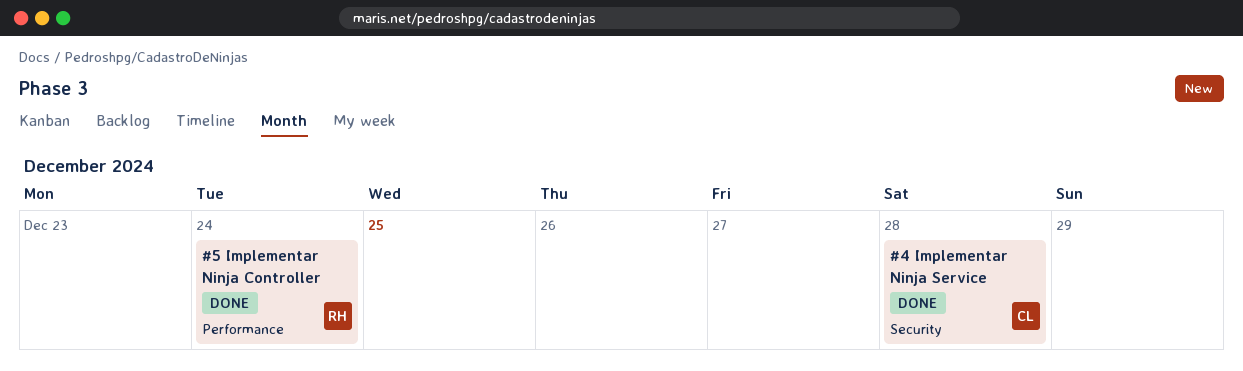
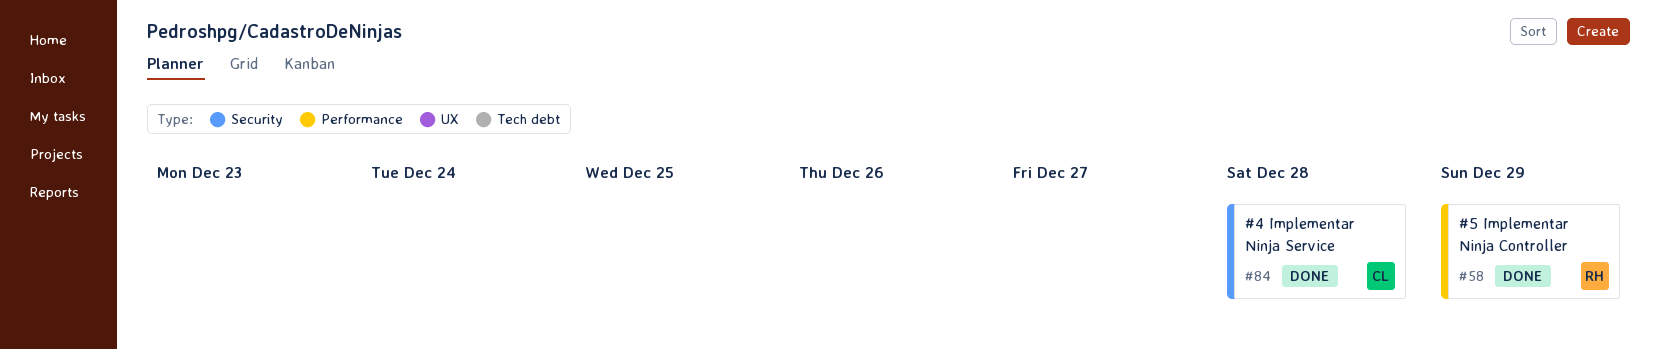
#5 Implementar Ninja Controller, due: Dec 24 -> Dec 29

